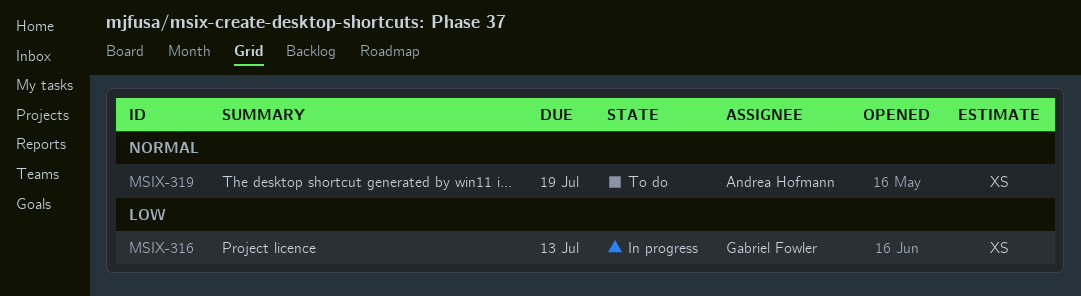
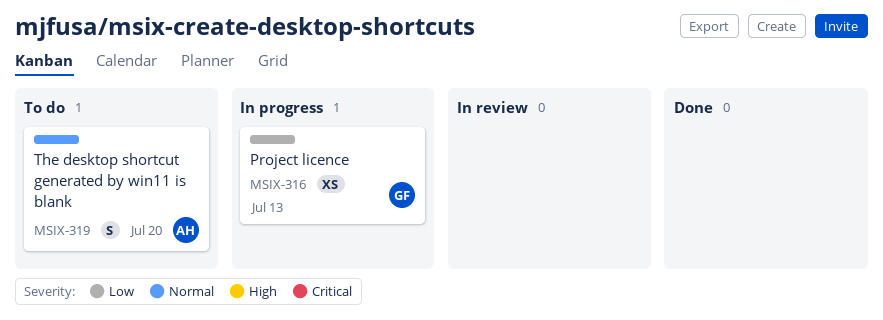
MSIX-319, estimate: XS -> S
MSIX-319, due: Jul 19 -> Jul 20

